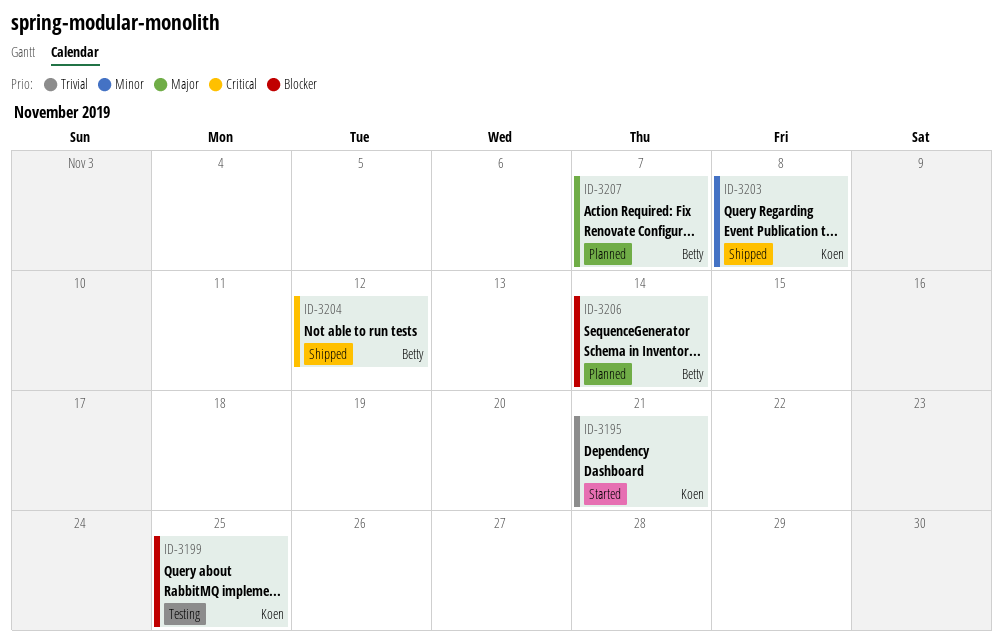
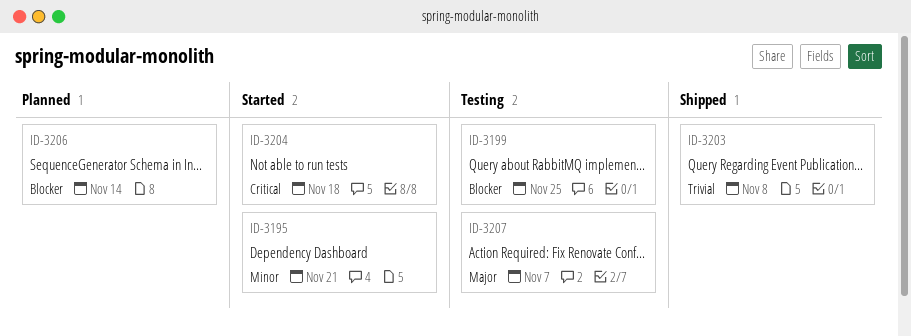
ID-3195, priority: Trivial -> Minor
ID-3203, priority: Minor -> Trivial
ID-3204, status: Shipped -> Started
ID-3204, due: Nov 12 -> Nov 18
ID-3207, status: Planned -> Testing

